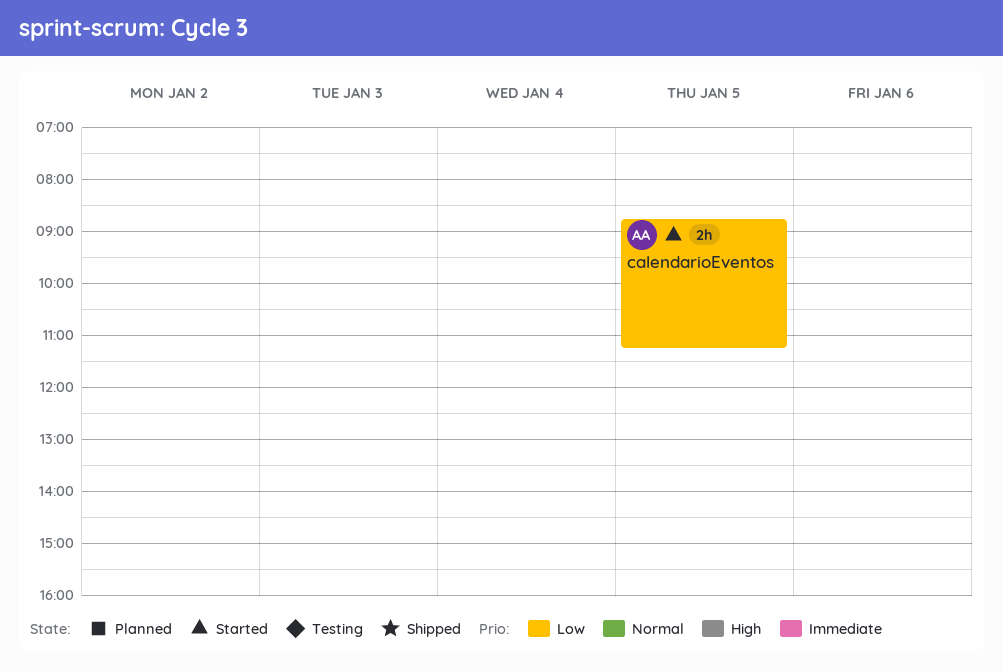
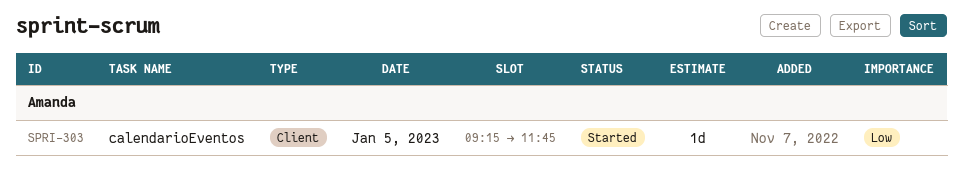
calendarioEventos, estimate: 2h -> 1d
calendarioEventos, begins: 08:45 -> 09:15
calendarioEventos, ends: 11:15 -> 11:45

